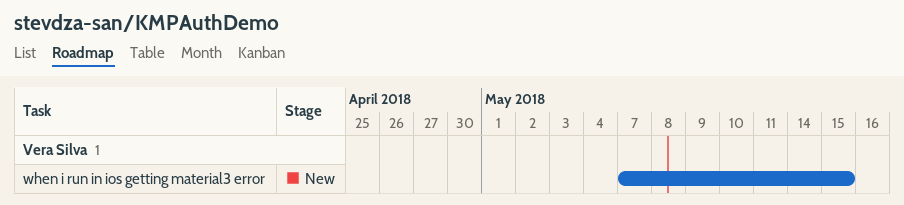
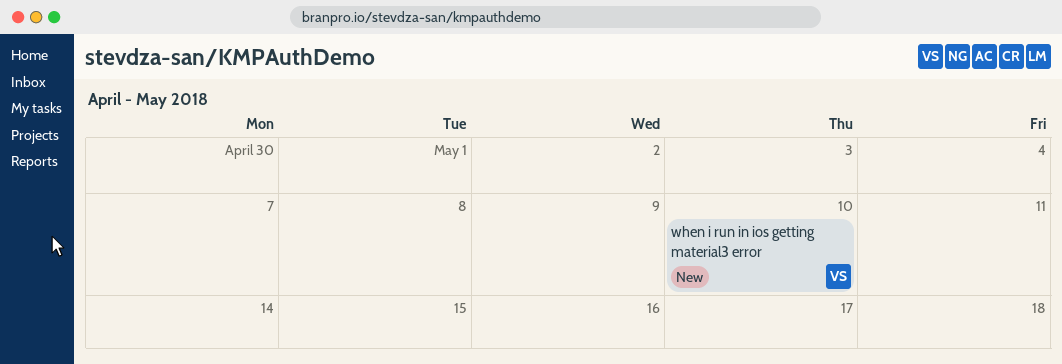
when i run in ios getting material3 error, due: May 15 -> May 10

